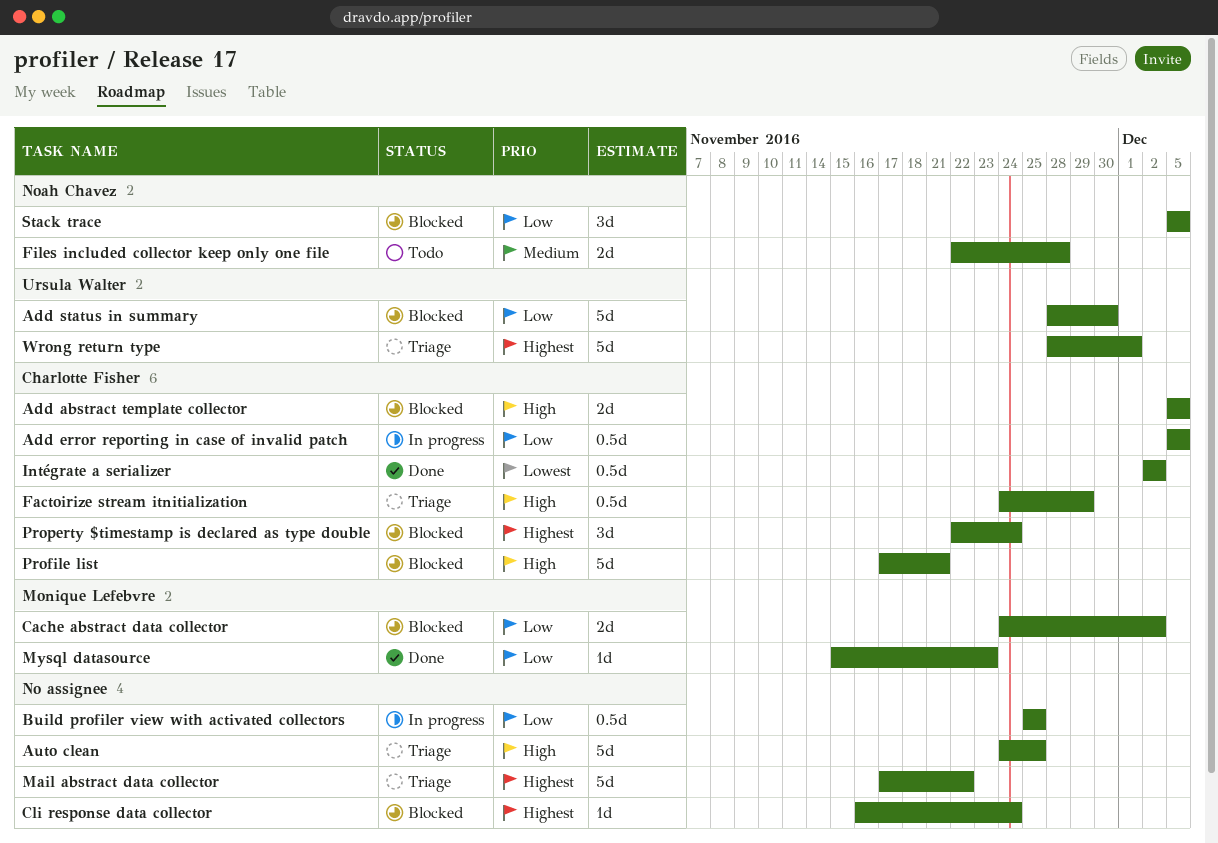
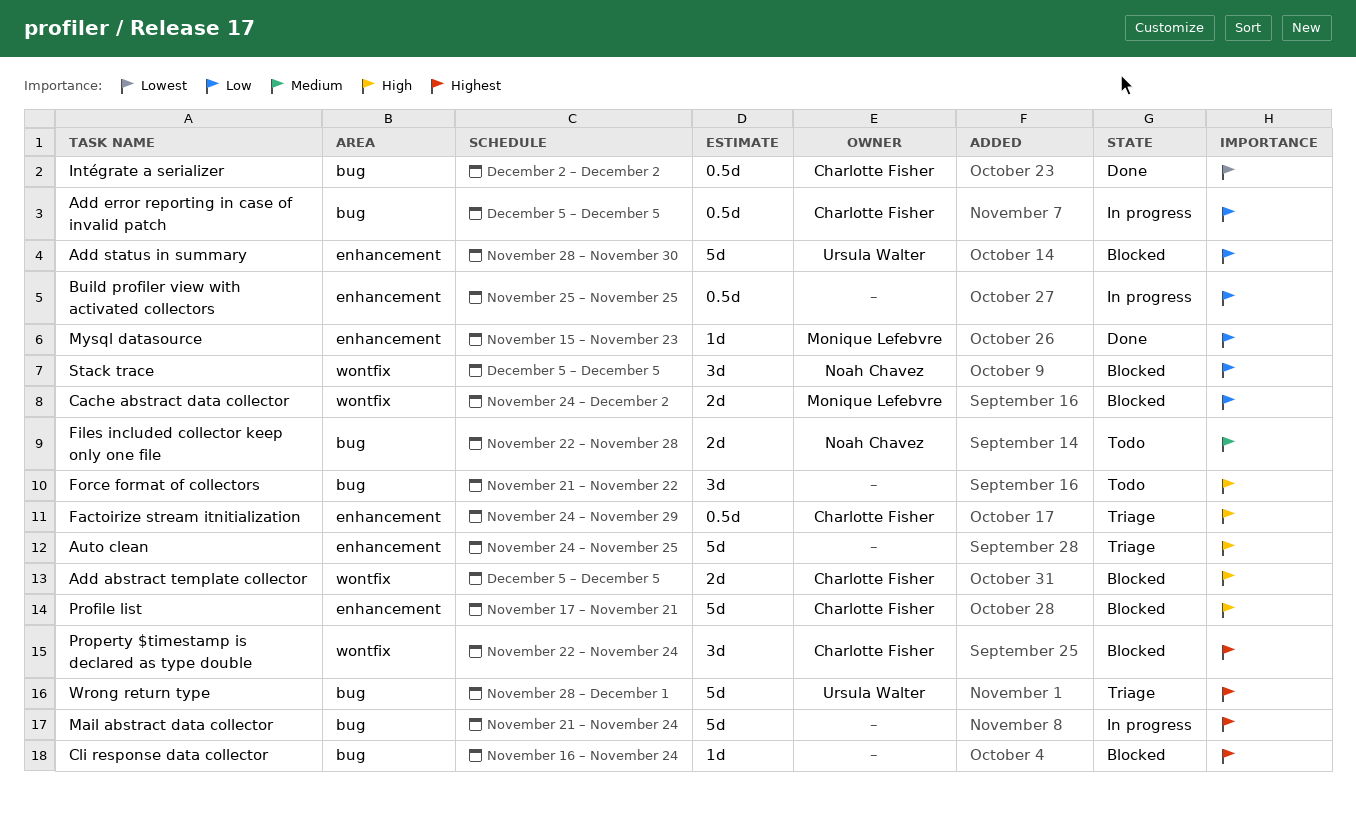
Force format of collectors: none -> present
Mail abstract data collector, status: Triage -> In progress
Mail abstract data collector, start: Nov 17 -> Nov 21
Mail abstract data collector, due: Nov 22 -> Nov 24

